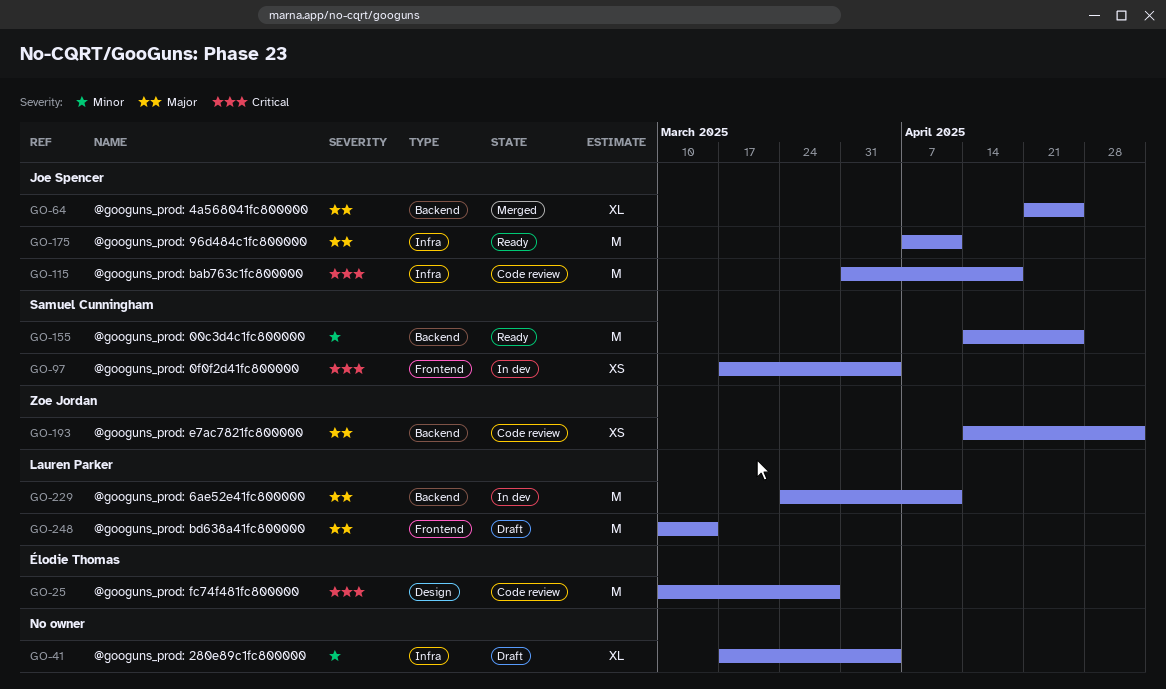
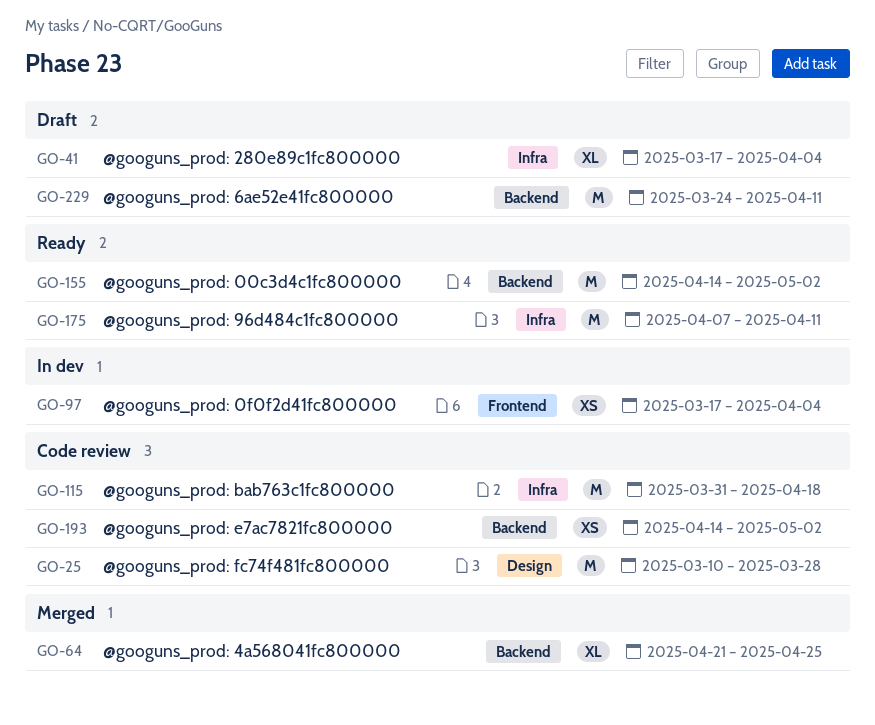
GO-155, due: Apr 25 -> May 2
GO-229, status: In dev -> Draft
GO-248: present -> none

